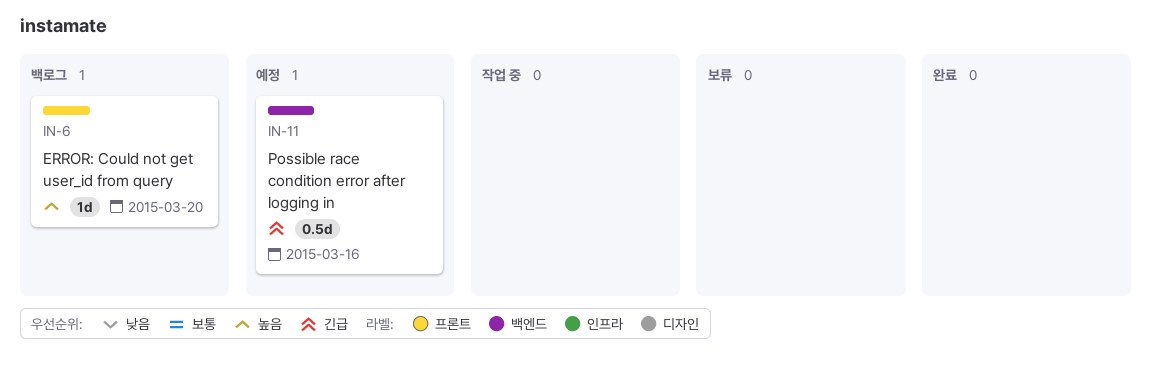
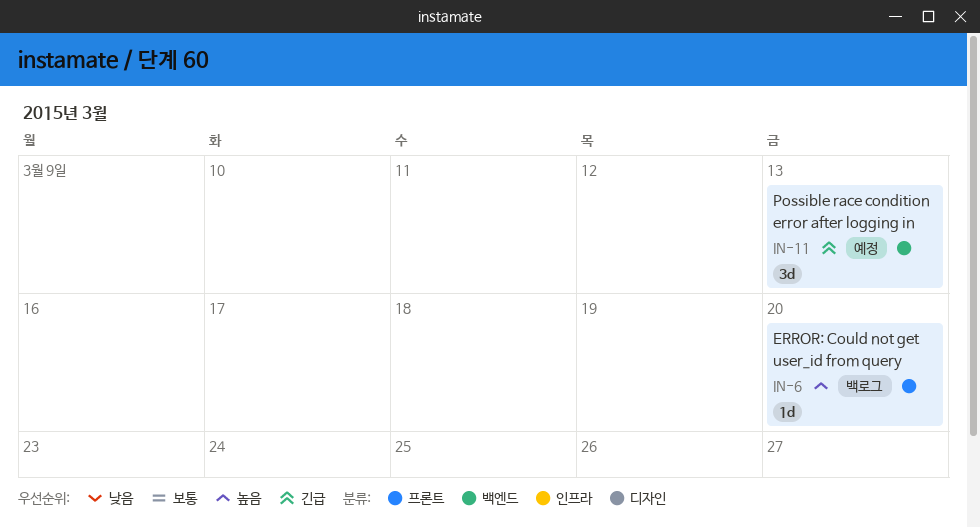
IN-11, estimate: 0.5d -> 3d
IN-11, due: Mar 16 -> Mar 13

